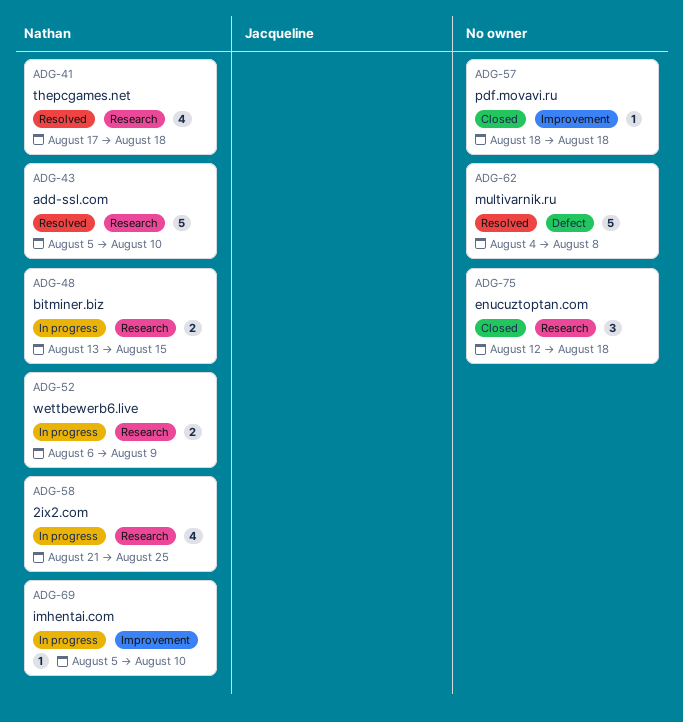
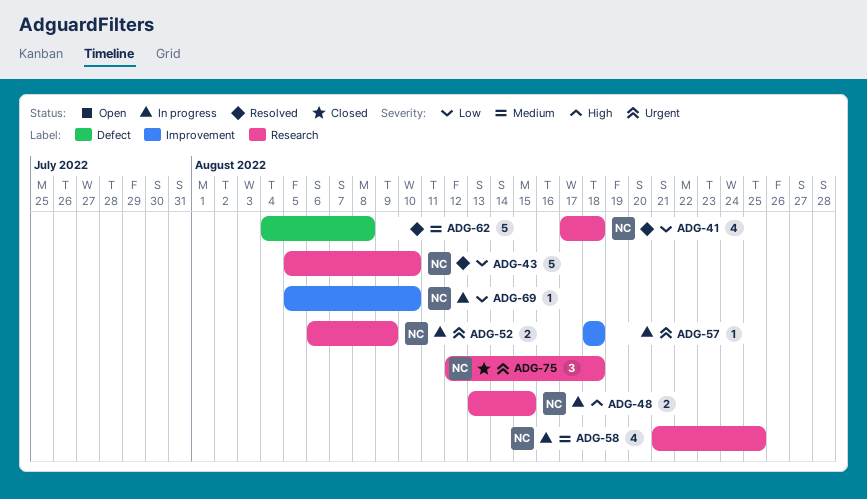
ADG-57, status: Closed -> In progress
ADG-75, owner: none -> Nathan

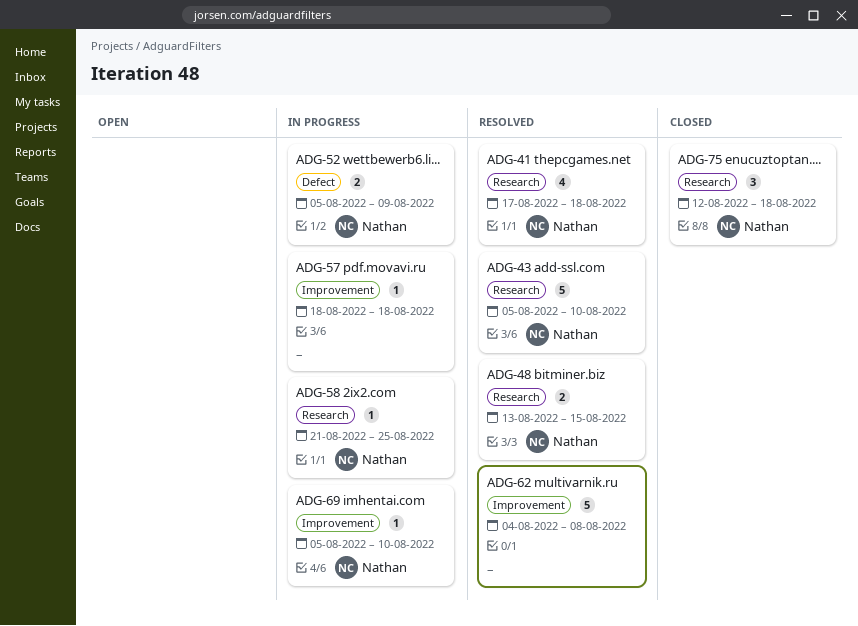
ADG-48, status: In progress -> Resolved
ADG-52, label: Research -> Defect
ADG-52, start: Aug 6 -> Aug 5
ADG-58, estimate: 4 -> 1
ADG-62, label: Defect -> Improvement

